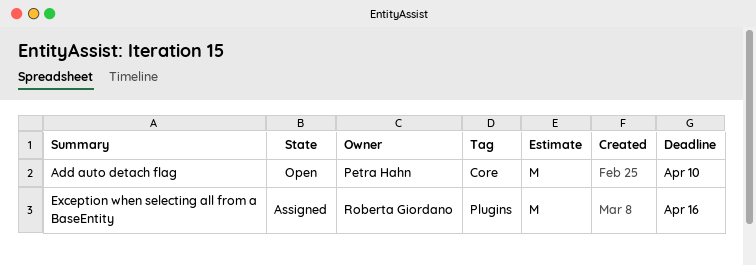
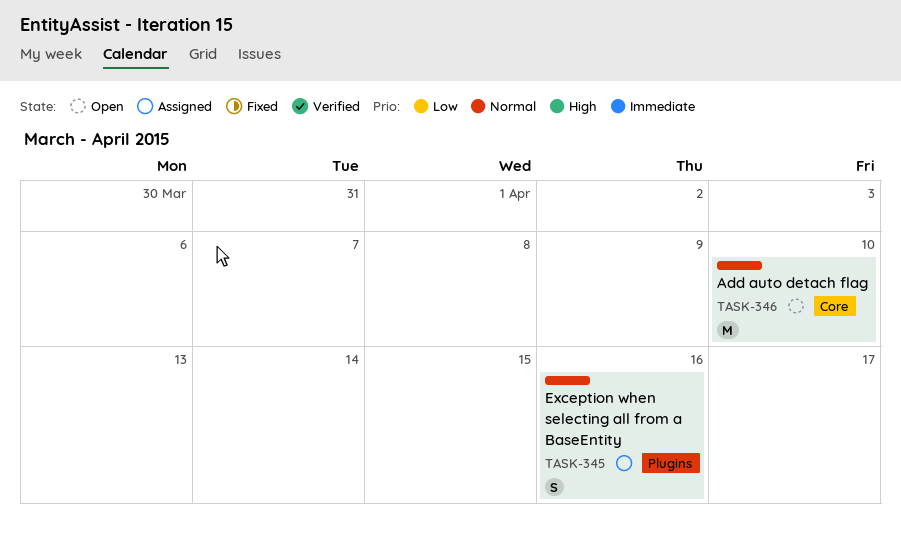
Exception when selecting all from a BaseEntity, estimate: M -> S

